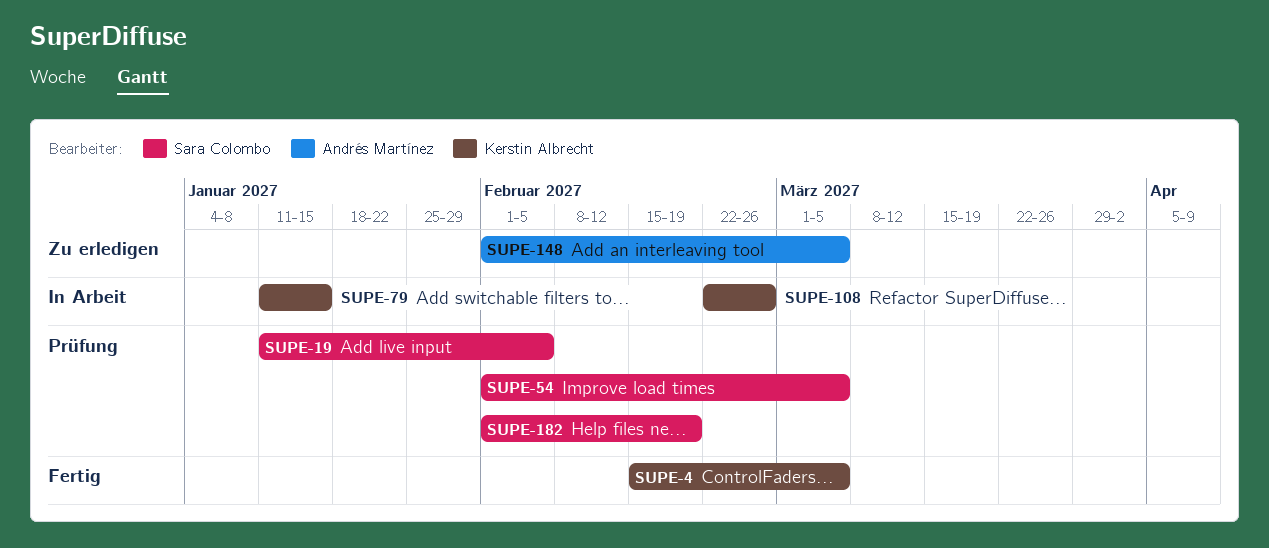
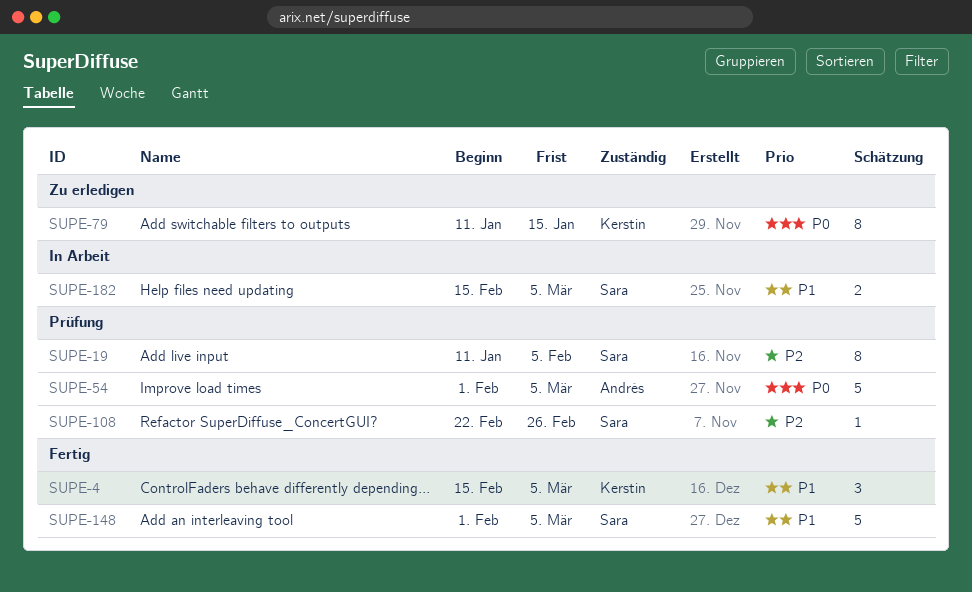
SUPE-54, owner: Sara Colombo -> Andrés Martínez
SUPE-79, status: In Arbeit -> Zu erledigen
SUPE-108, status: In Arbeit -> Prüfung
SUPE-108, owner: Kerstin Albrecht -> Sara Colombo
SUPE-148, status: Zu erledigen -> Fertig
SUPE-148, owner: Andrés Martínez -> Sara Colombo
SUPE-182, status: Prüfung -> In Arbeit
SUPE-182, start: Feb 1 -> Feb 15
SUPE-182, due: Feb 19 -> Mar 5

